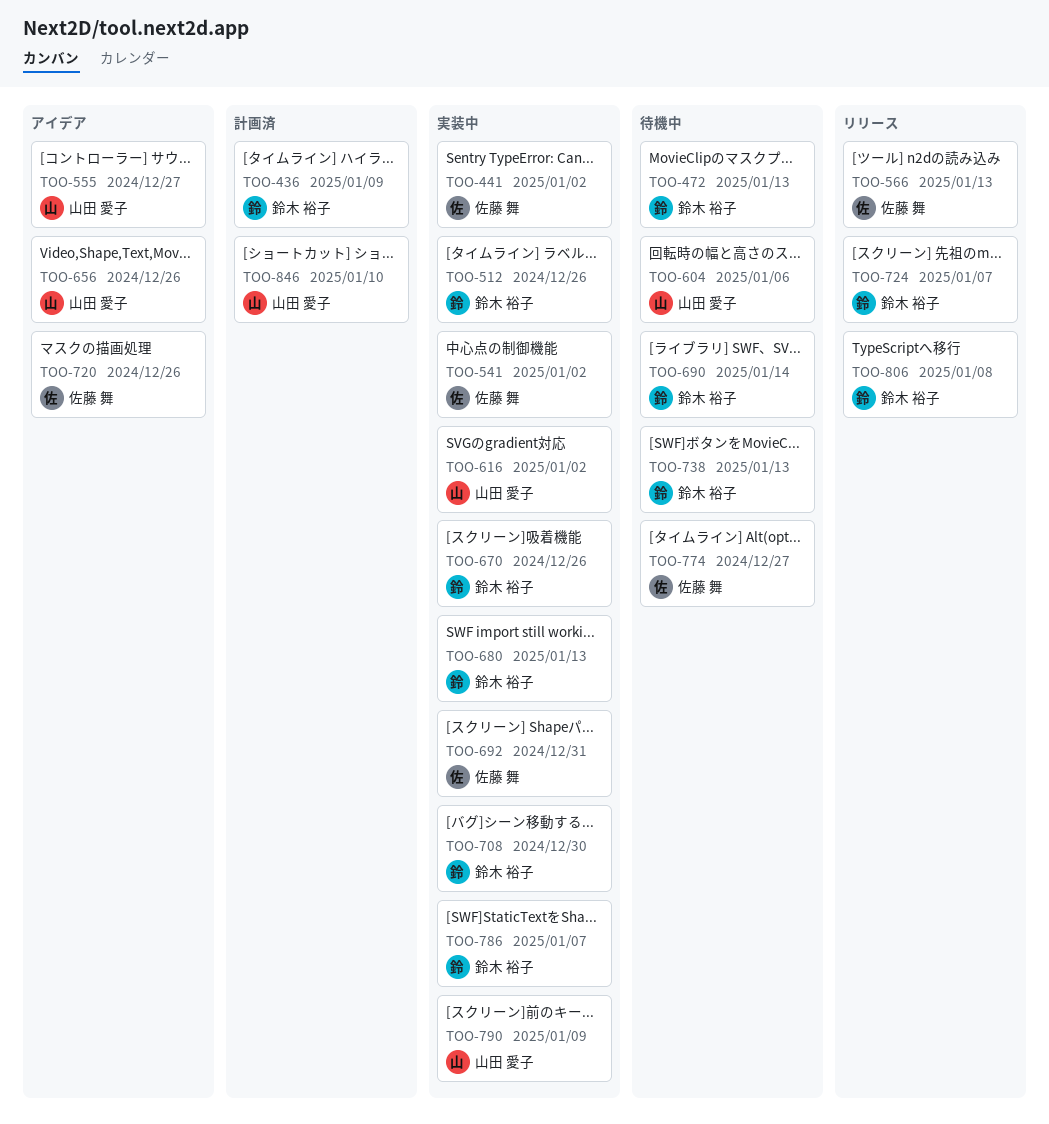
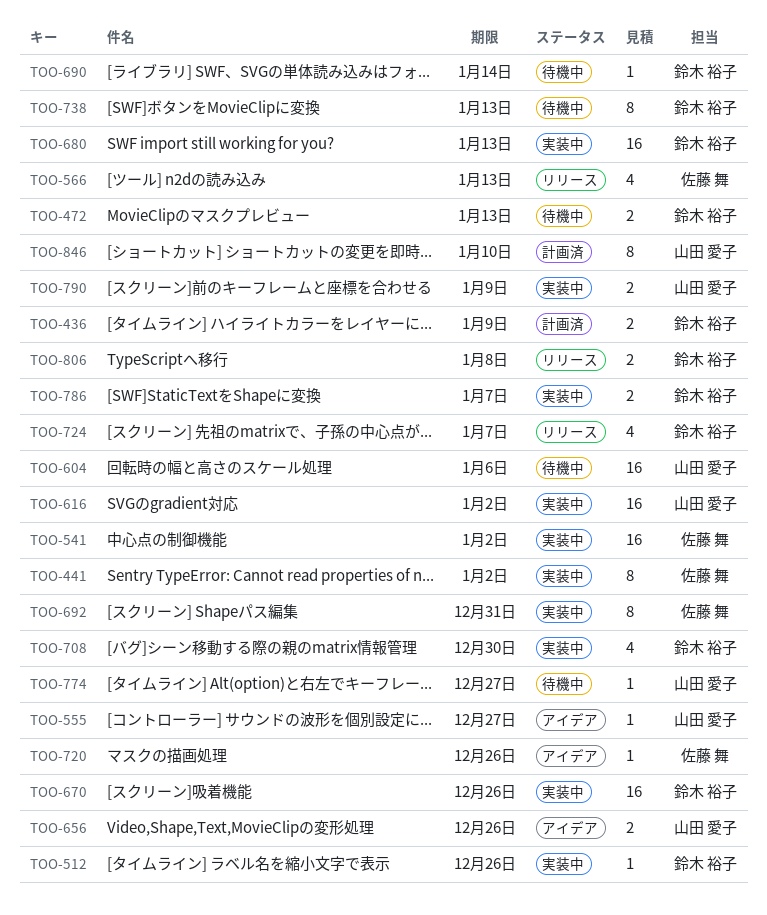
TOO-774, owner: 佐藤 舞 -> 山田 愛子

